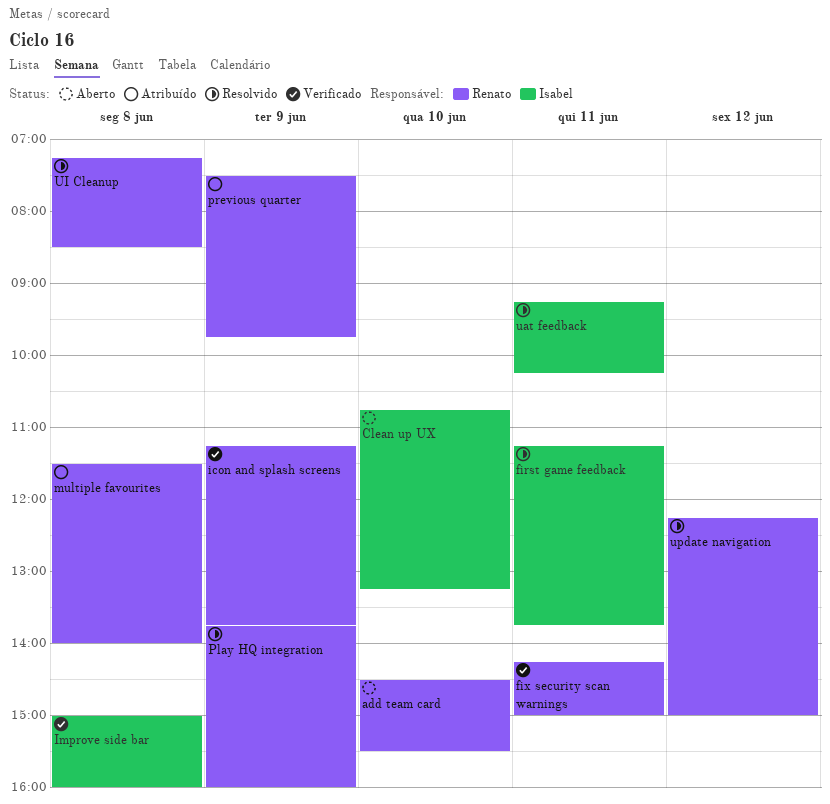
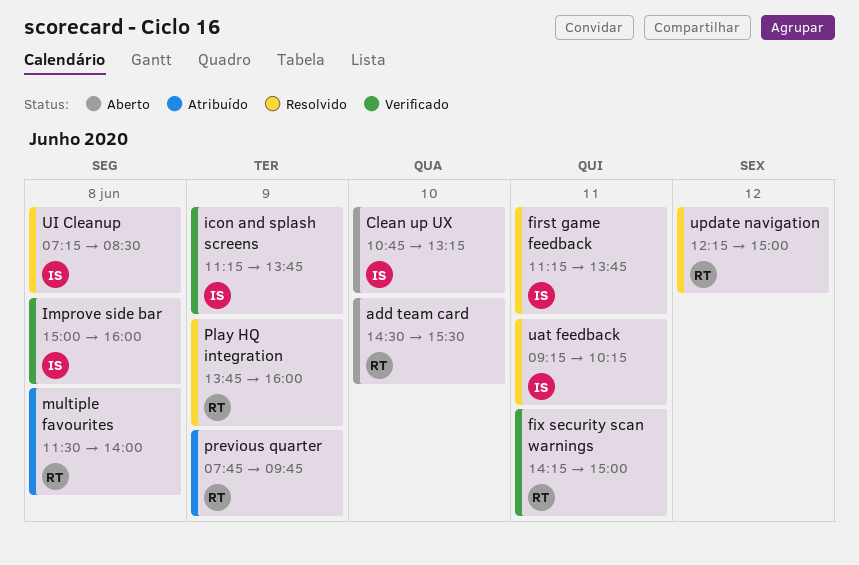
icon and splash screens, owner: Renato -> Isabel
previous quarter, begins: 07:30 -> 07:45
UI Cleanup, owner: Renato -> Isabel

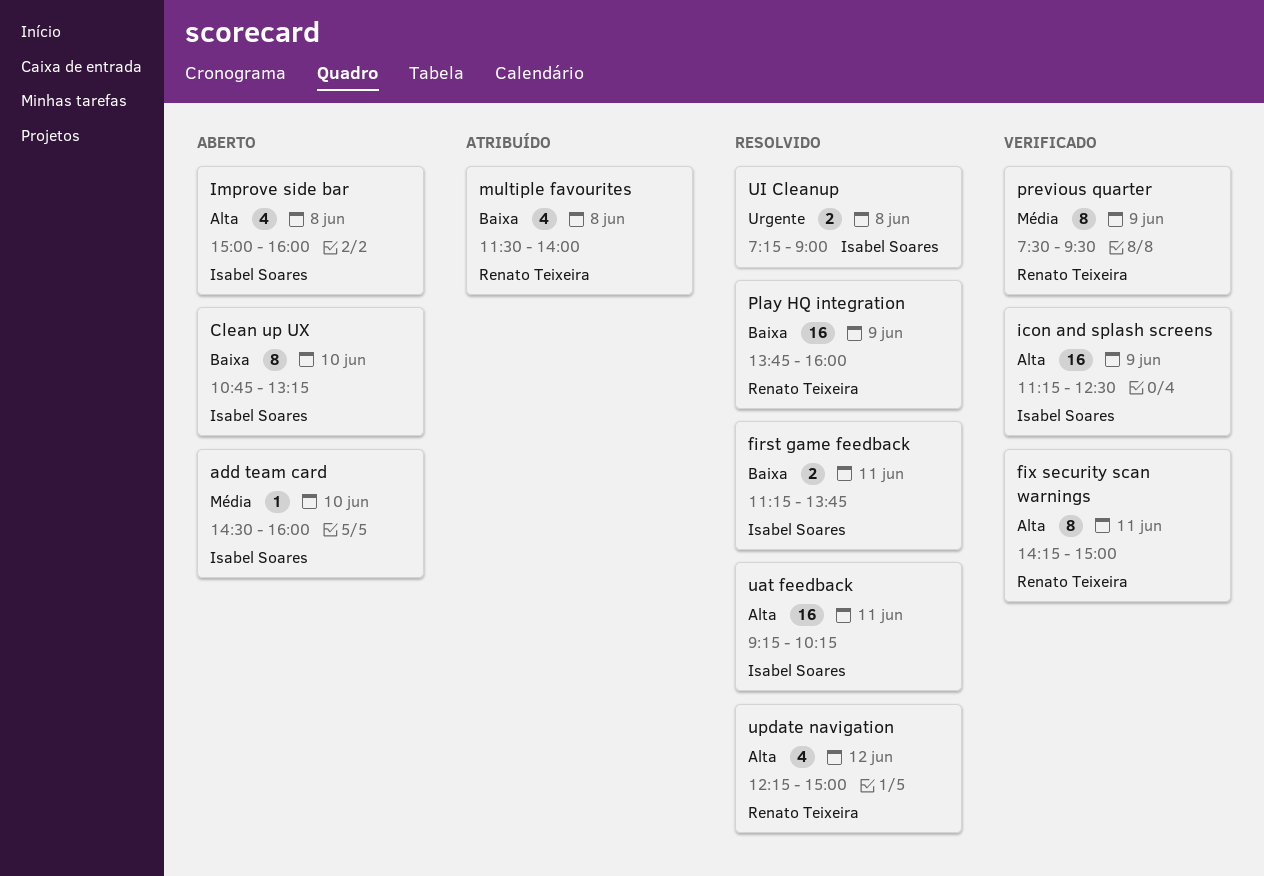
add team card, owner: Renato Teixeira -> Isabel Soares
add team card, ends: 15:30 -> 16:00
icon and splash screens, ends: 13:45 -> 12:30
Improve side bar, status: Verificado -> Aberto
previous quarter, status: Atribuído -> Verificado
previous quarter, begins: 07:45 -> 07:30
previous quarter, ends: 09:45 -> 09:30
UI Cleanup, ends: 08:30 -> 09:00

